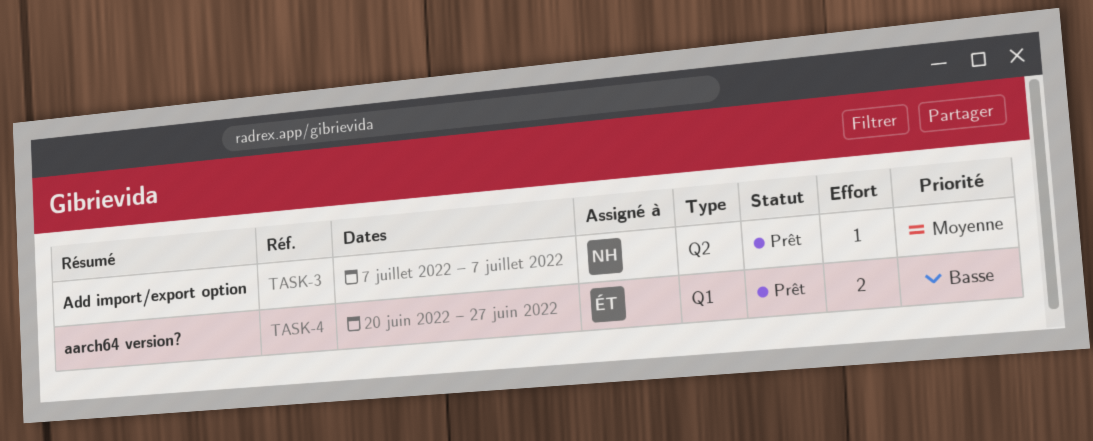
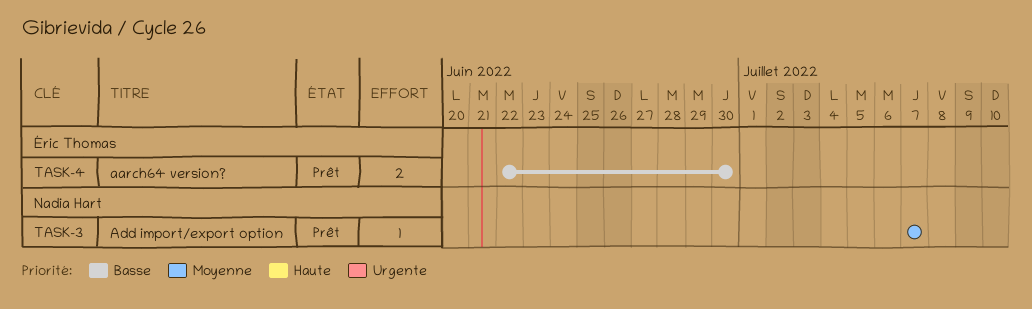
TASK-4, start: Jun 20 -> Jun 22
TASK-4, due: Jun 27 -> Jun 30

